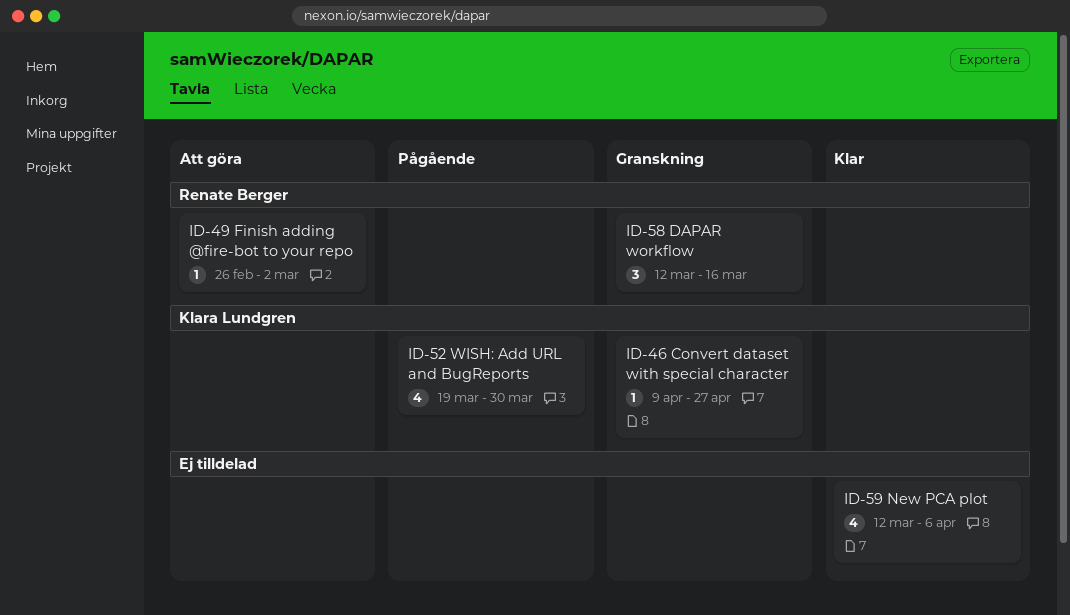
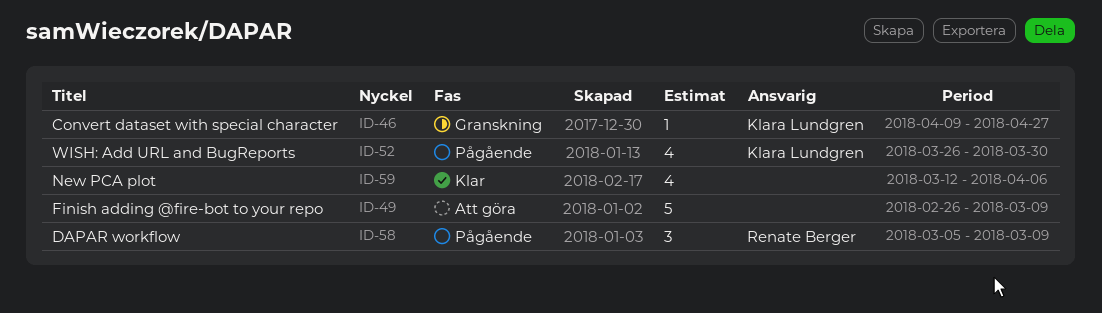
ID-49, owner: Renate Berger -> none
ID-49, estimate: 1 -> 5
ID-49, due: Mar 2 -> Mar 9
ID-52, start: Mar 19 -> Mar 26
ID-58, status: Granskning -> Pågående
ID-58, start: Mar 12 -> Mar 5
ID-58, due: Mar 16 -> Mar 9

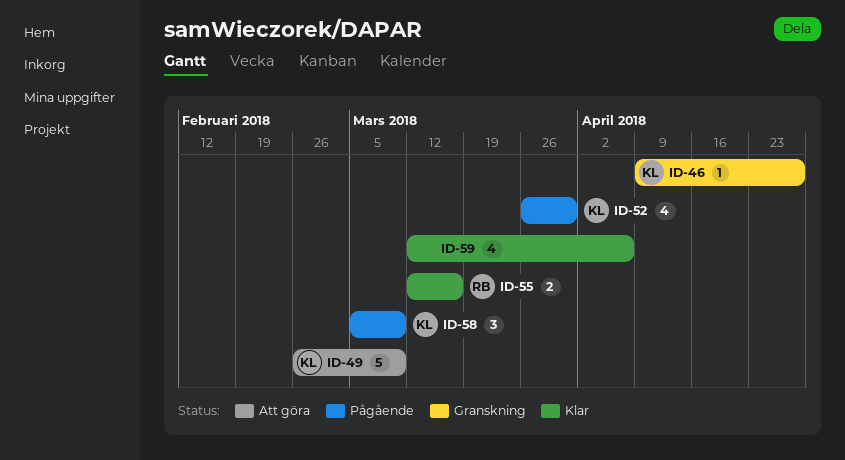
ID-49, owner: none -> Klara Lundgren
ID-55: none -> present
ID-58, owner: Renate Berger -> Klara Lundgren

